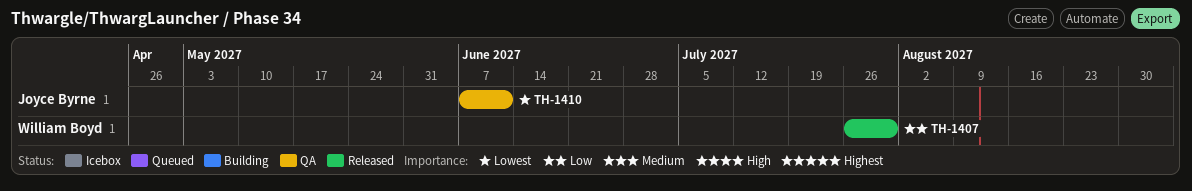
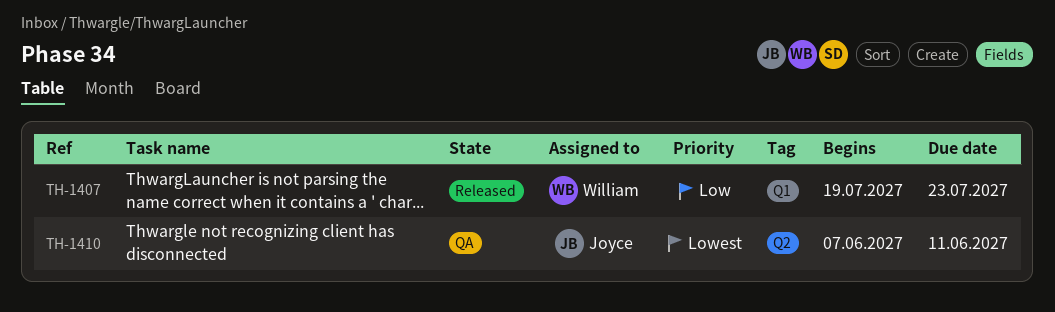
TH-1407, start: Jul 26 -> Jul 19
TH-1407, due: Jul 30 -> Jul 23

